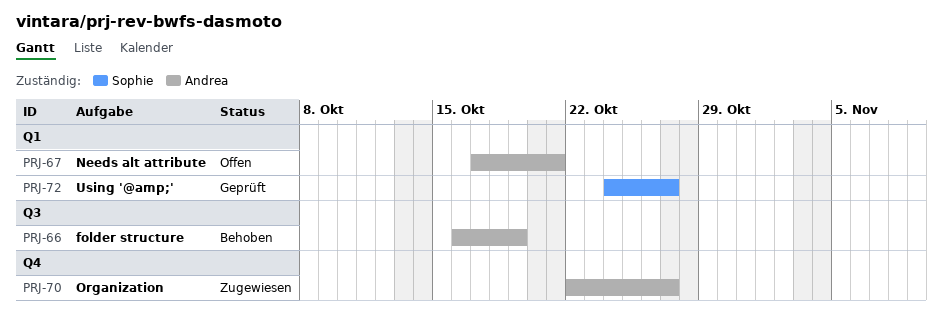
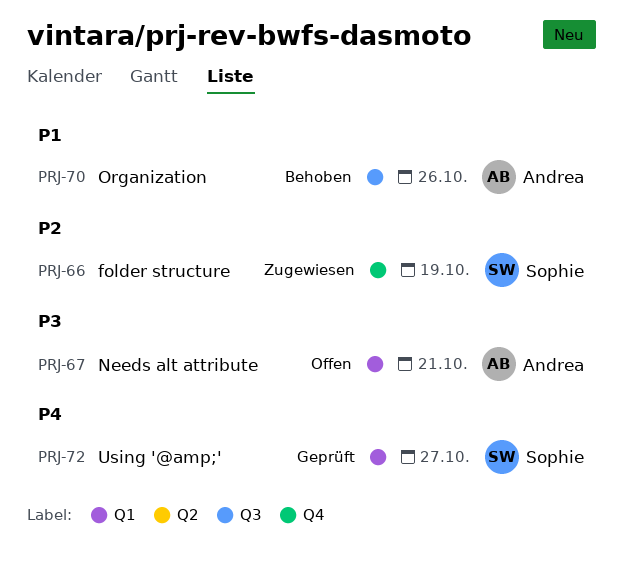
PRJ-66, status: Behoben -> Zugewiesen
PRJ-66, owner: Andrea -> Sophie
PRJ-66, label: Q3 -> Q4
PRJ-70, status: Zugewiesen -> Behoben
PRJ-70, label: Q4 -> Q3
PRJ-70, due: Oct 27 -> Oct 26

